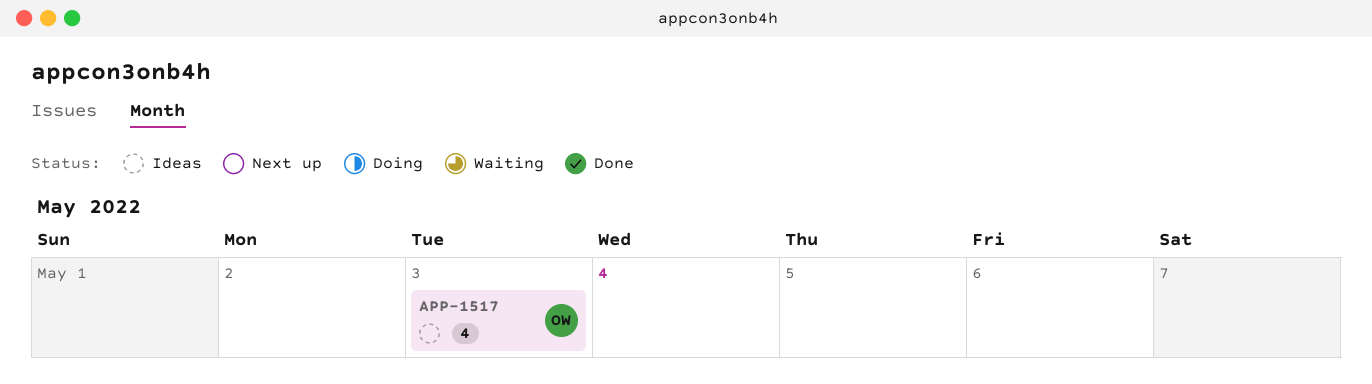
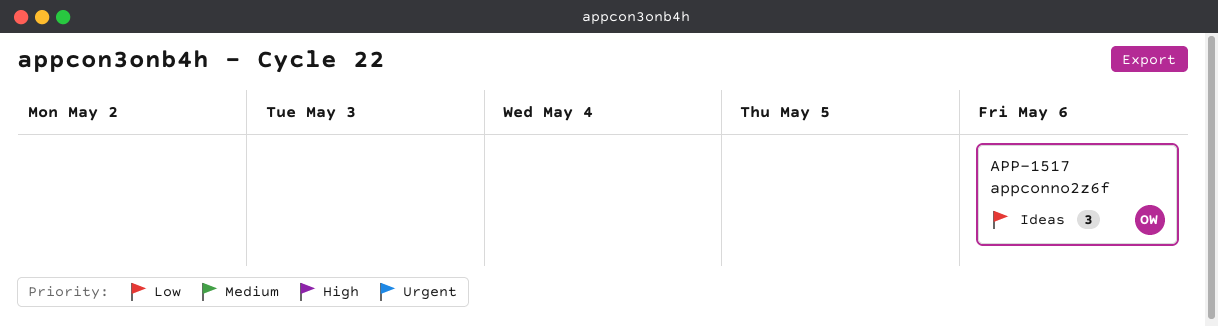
APP-1517, estimate: 4 -> 3
APP-1517, due: May 3 -> May 6

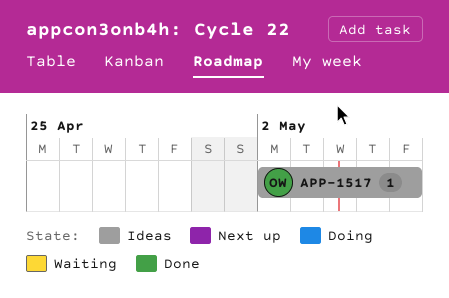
APP-1517, estimate: 3 -> 1

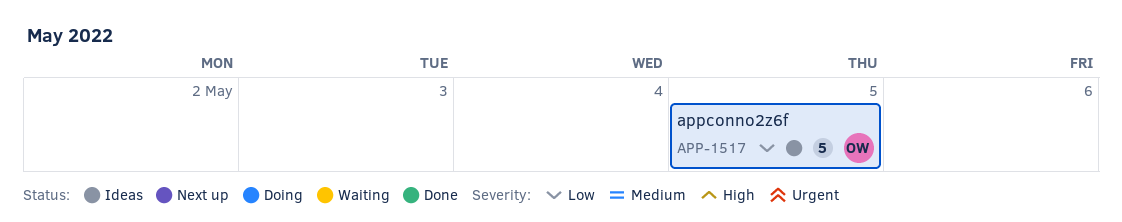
APP-1517, estimate: 1 -> 5
APP-1517, due: May 6 -> May 5

